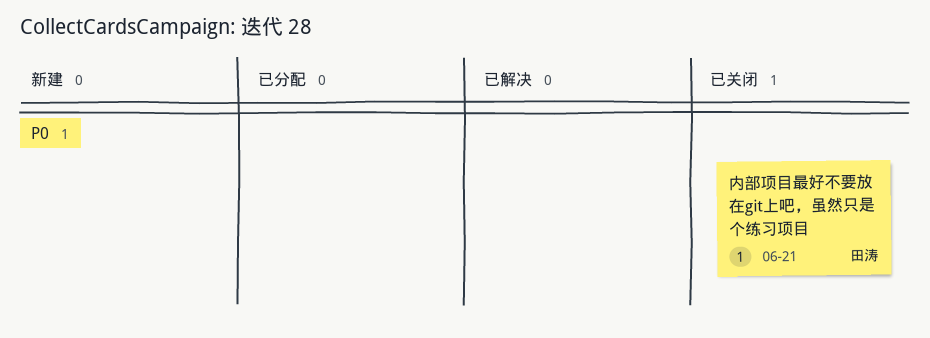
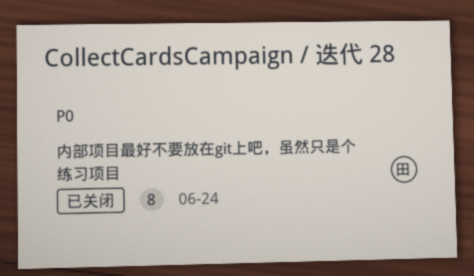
内部项目最好不要放在git上吧，虽然只是个练习项目, estimate: 1 -> 8
内部项目最好不要放在git上吧，虽然只是个练习项目, due: Jun 21 -> Jun 24

